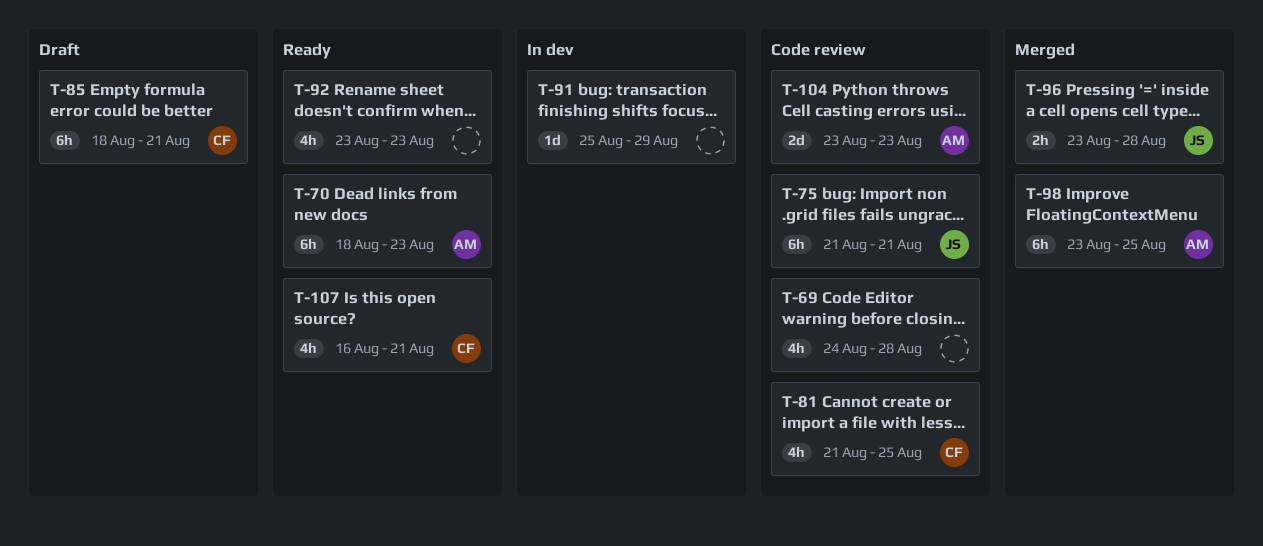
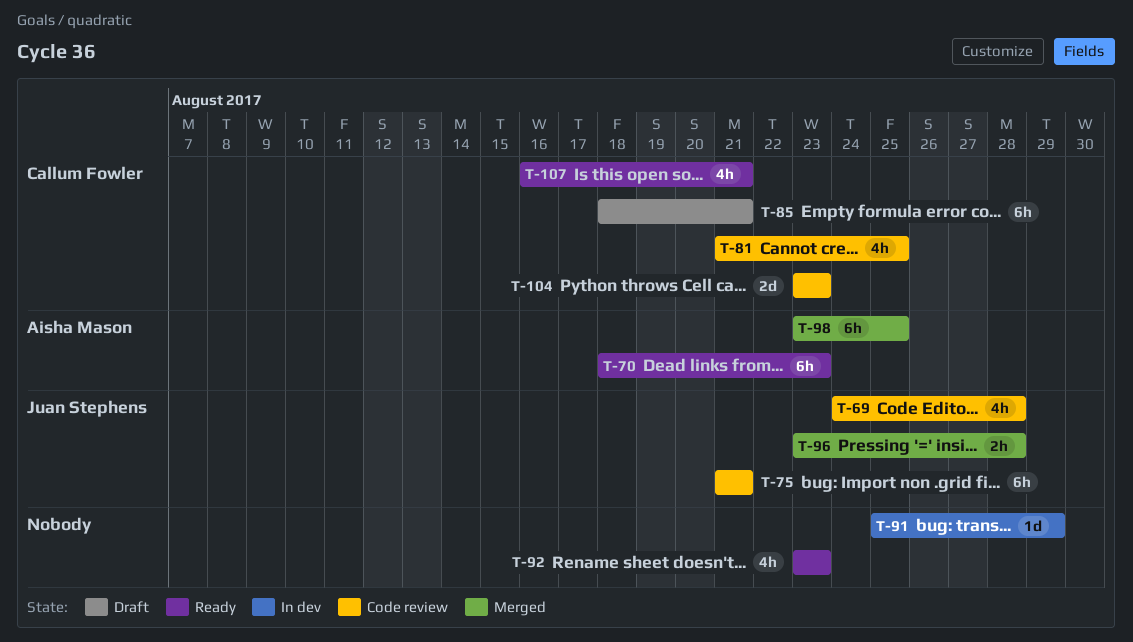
T-69, owner: none -> Juan Stephens
T-104, owner: Aisha Mason -> Callum Fowler

